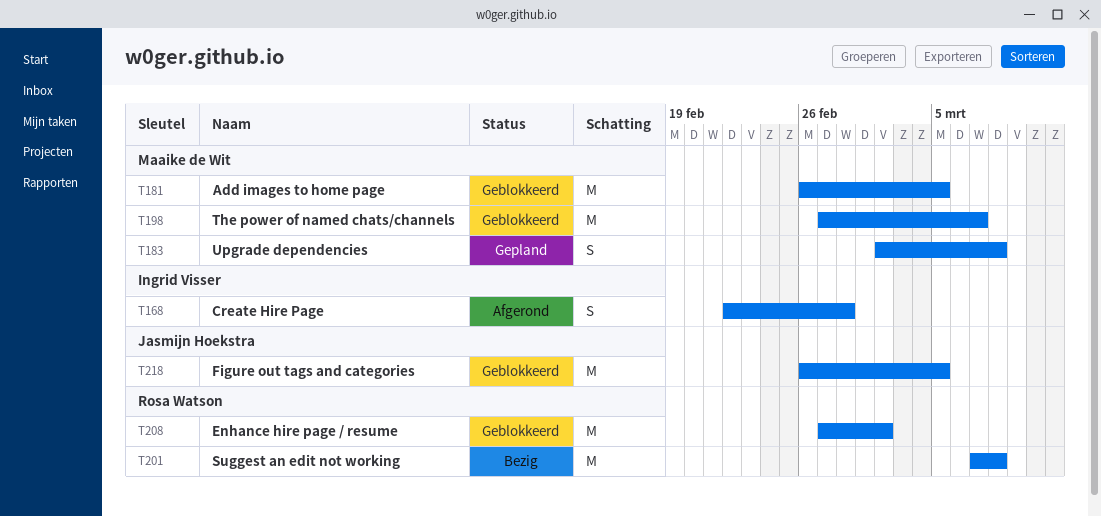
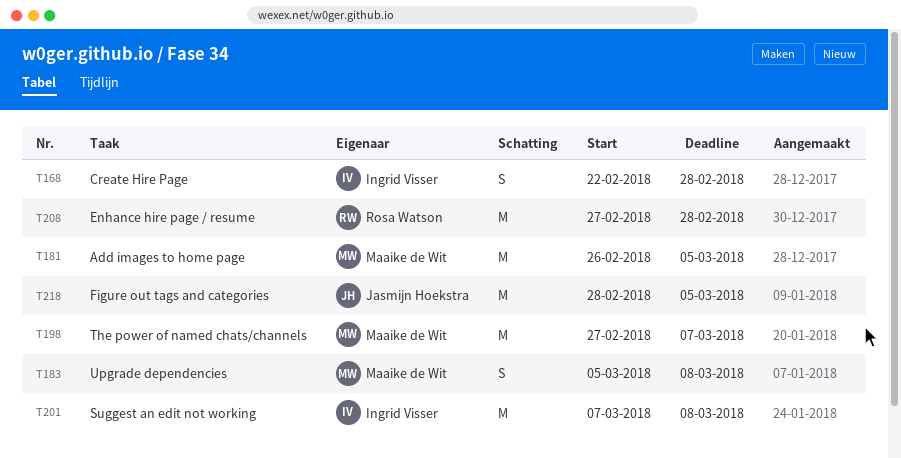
T183, start: Mar 2 -> Mar 5
T201, owner: Rosa Watson -> Ingrid Visser
T208, due: Mar 2 -> Feb 28
T218, start: Feb 26 -> Feb 28

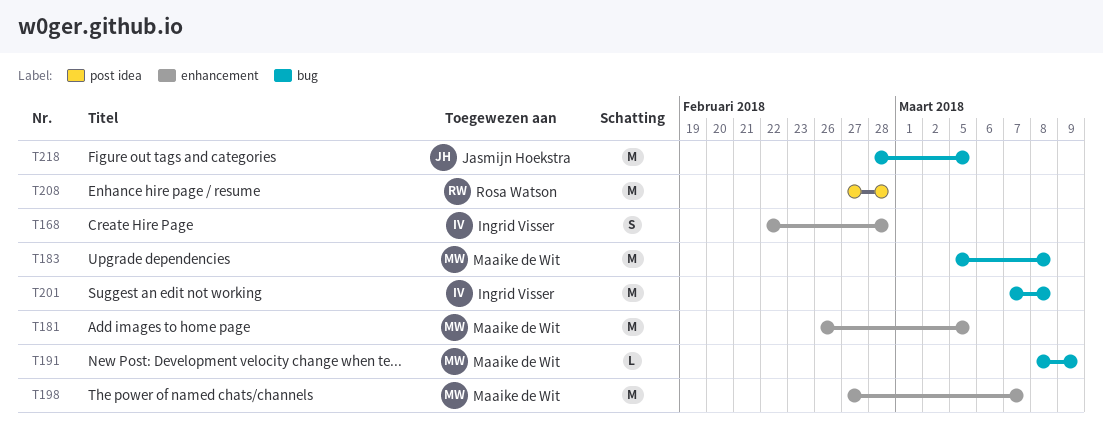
T183, estimate: S -> M
T191: none -> present

